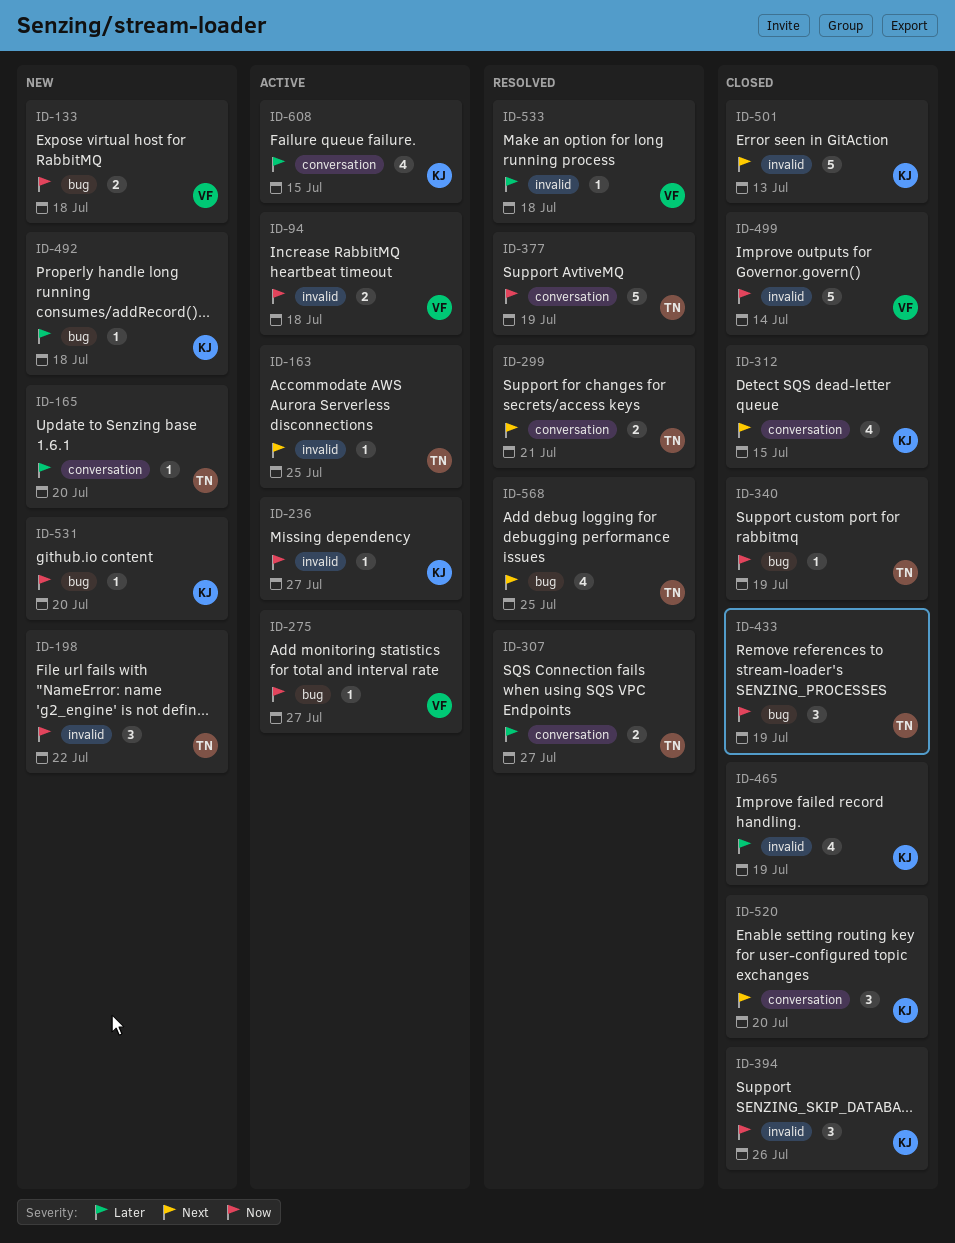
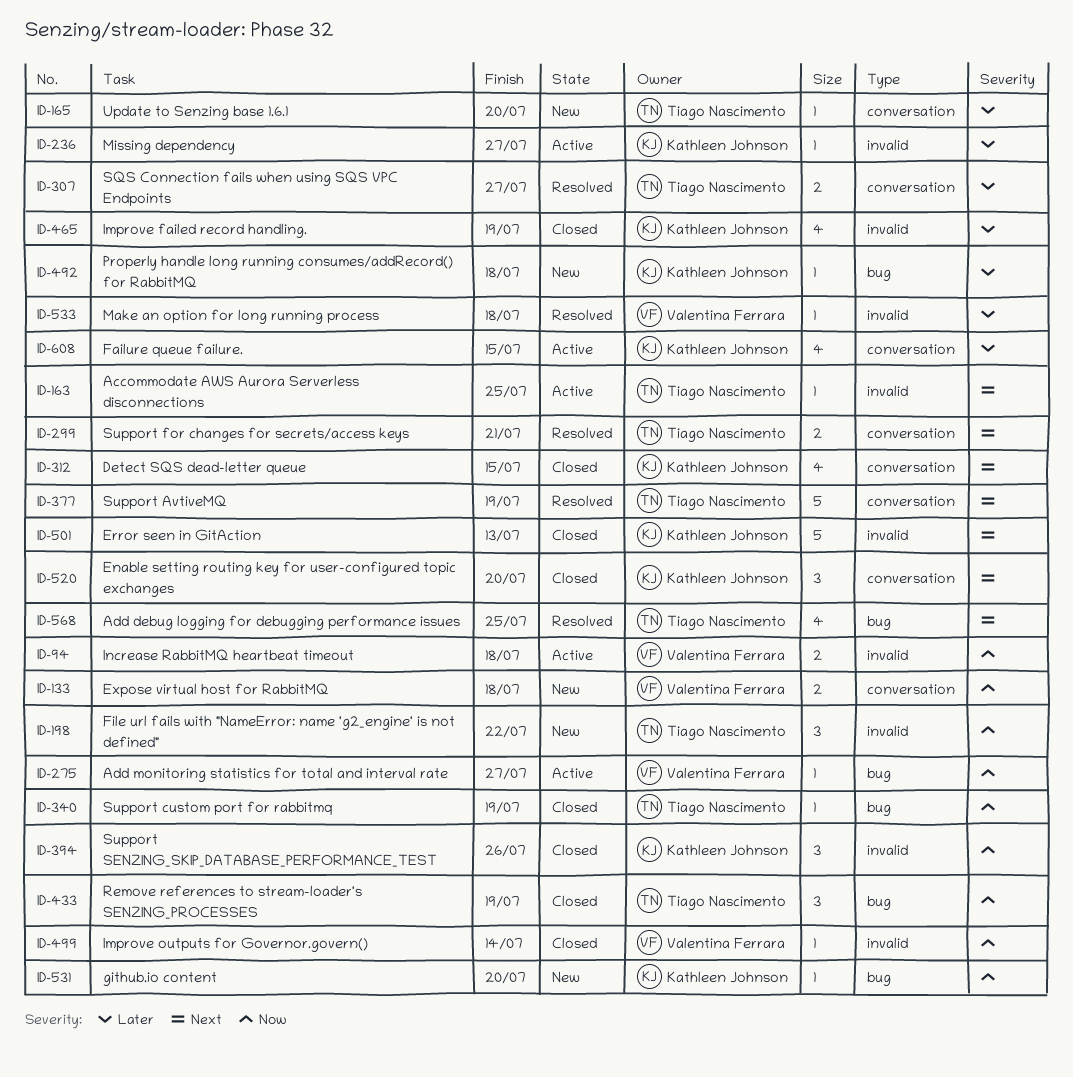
ID-133, label: bug -> conversation
ID-236, priority: Now -> Later
ID-377, priority: Now -> Next
ID-499, estimate: 5 -> 1

